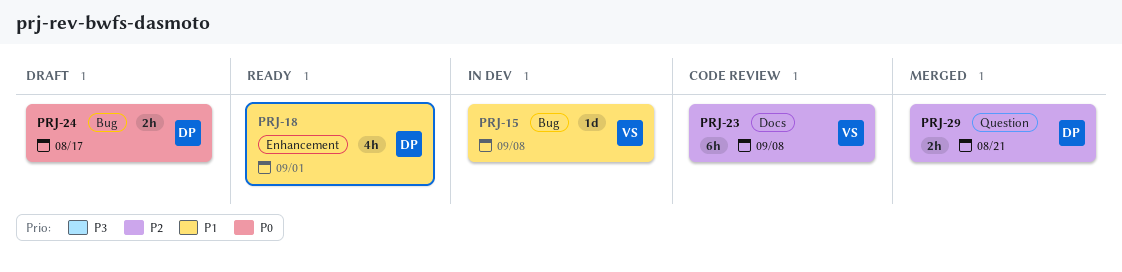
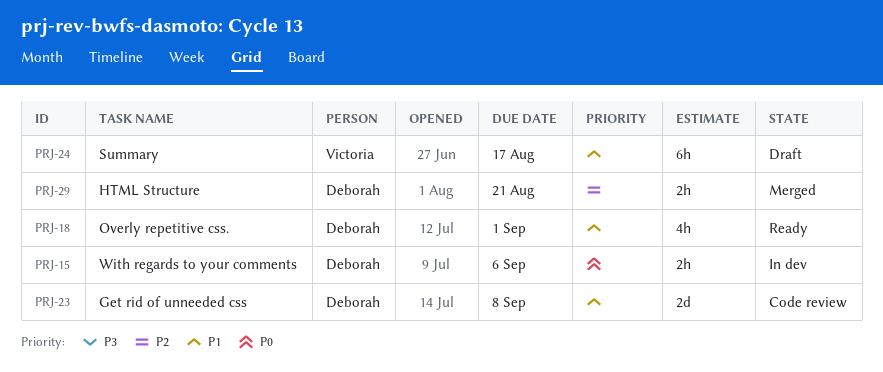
PRJ-15, owner: Victoria -> Deborah
PRJ-15, priority: P1 -> P0
PRJ-15, estimate: 1d -> 2h
PRJ-15, due: Sep 8 -> Sep 6
PRJ-23, owner: Victoria -> Deborah
PRJ-23, priority: P2 -> P1
PRJ-23, estimate: 6h -> 2d
PRJ-24, owner: Deborah -> Victoria
PRJ-24, priority: P0 -> P1
PRJ-24, estimate: 2h -> 6h

